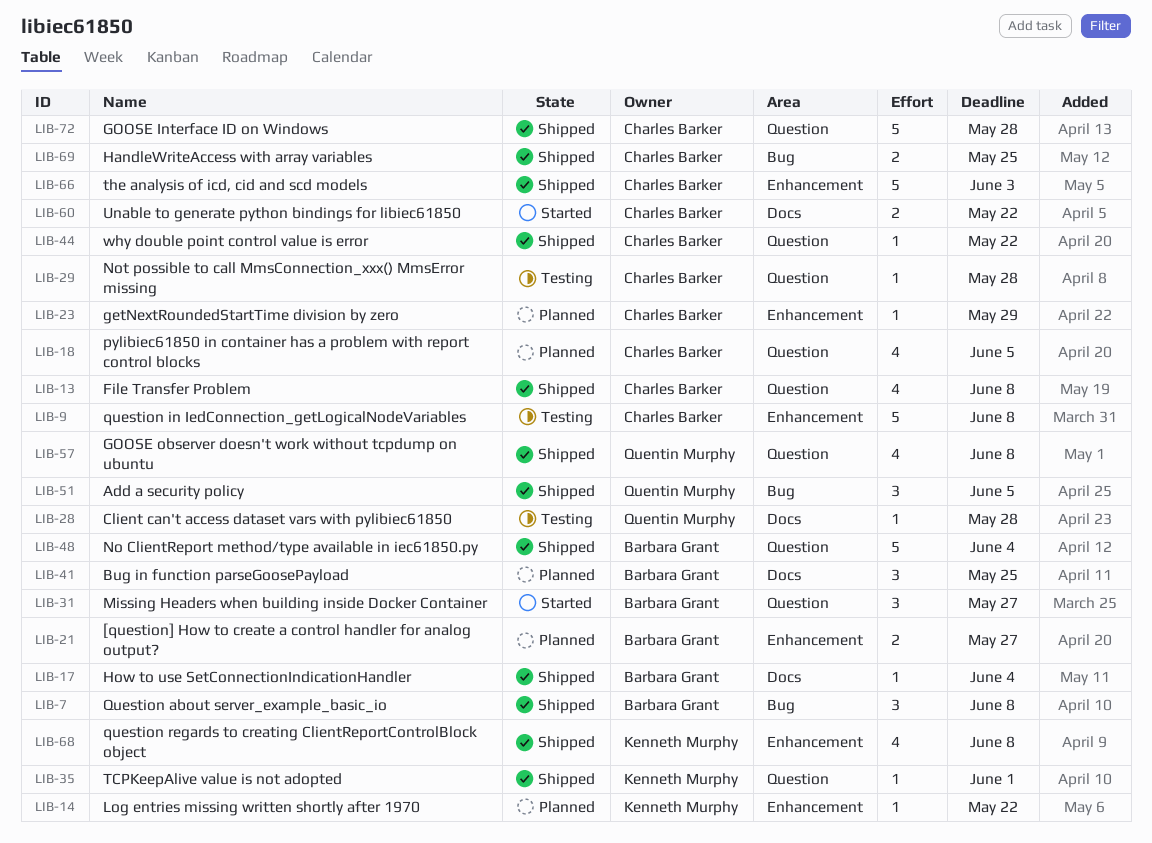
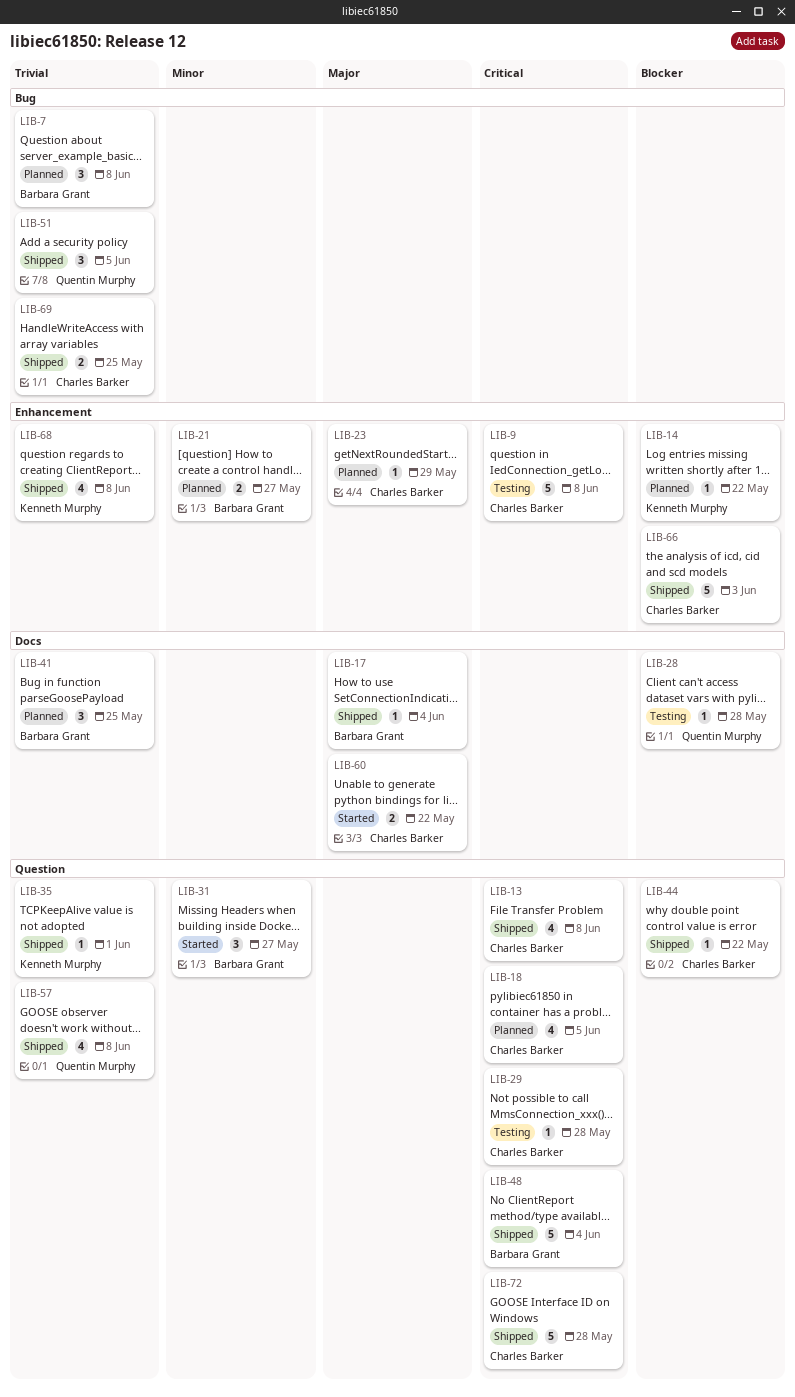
LIB-7, status: Shipped -> Planned

